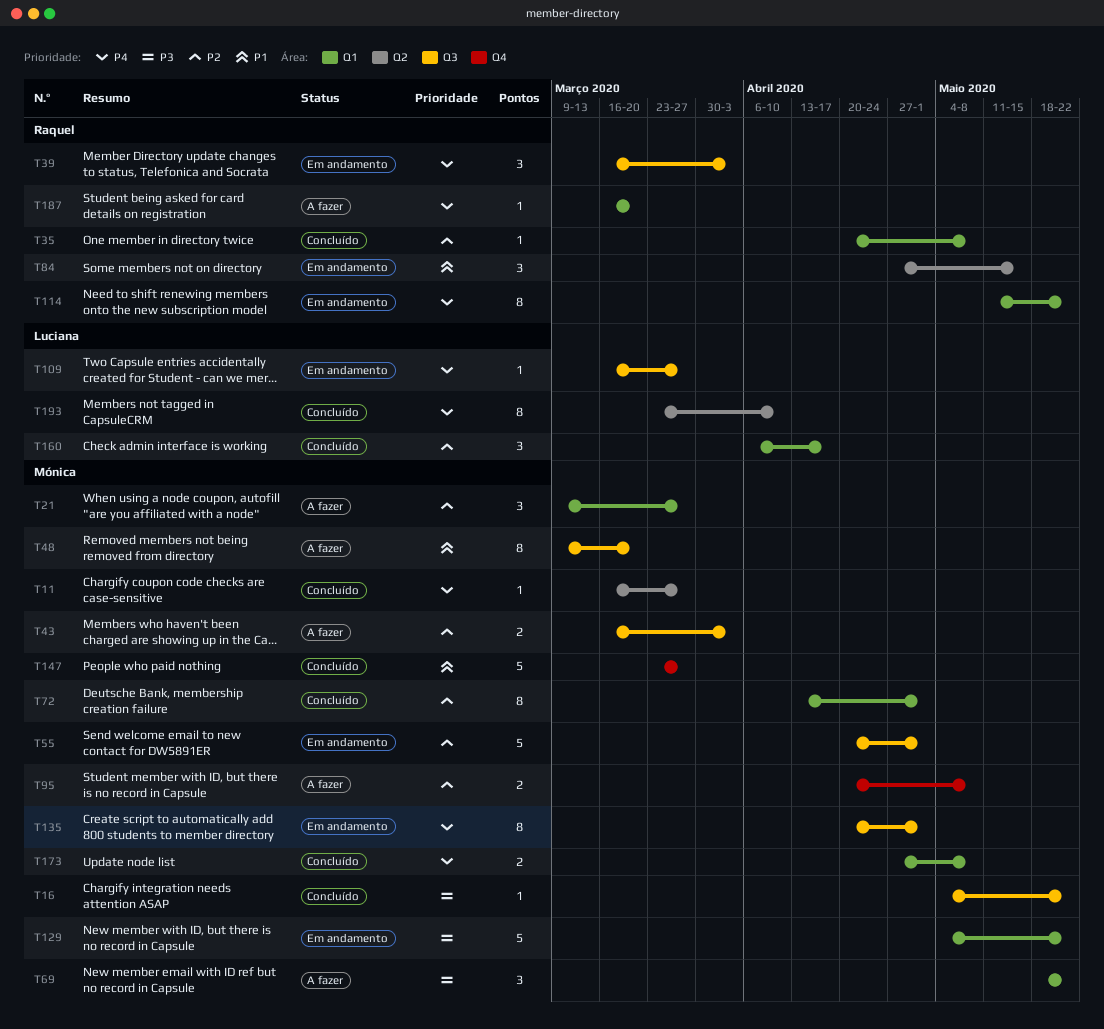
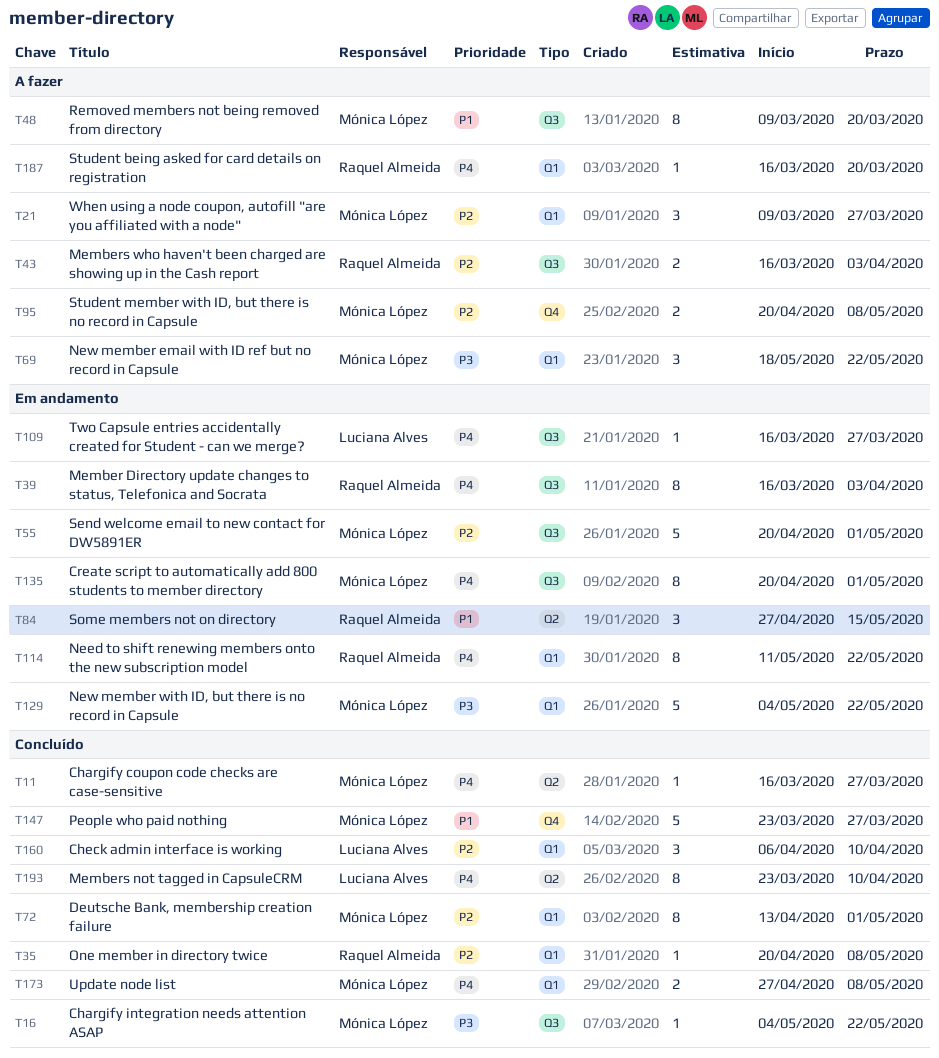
T39, estimate: 3 -> 8
T43, owner: Mónica López -> Raquel Almeida
T160, due: Apr 17 -> Apr 10

